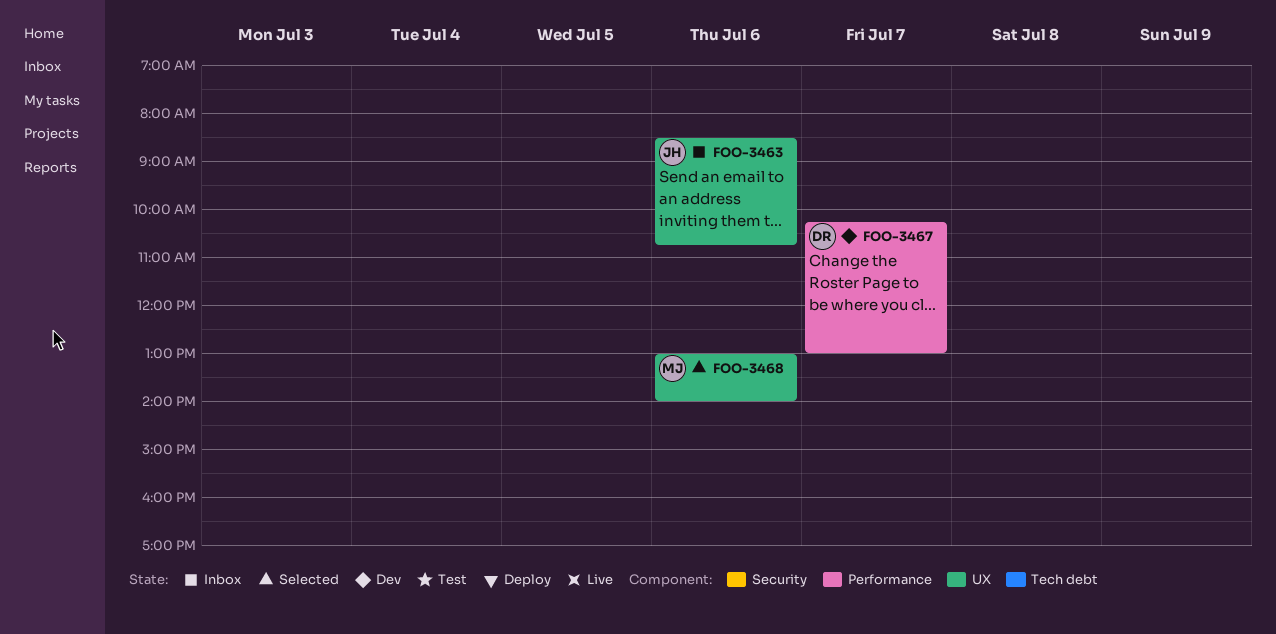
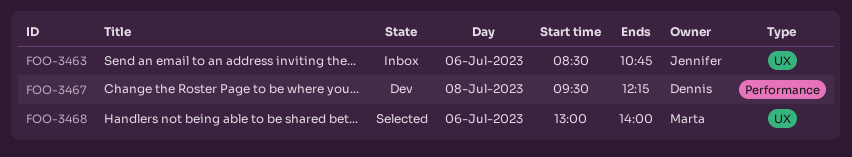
FOO-3467, day: Jul 7 -> Jul 8
FOO-3467, begins: 10:15 -> 09:30
FOO-3467, ends: 13:00 -> 12:15

